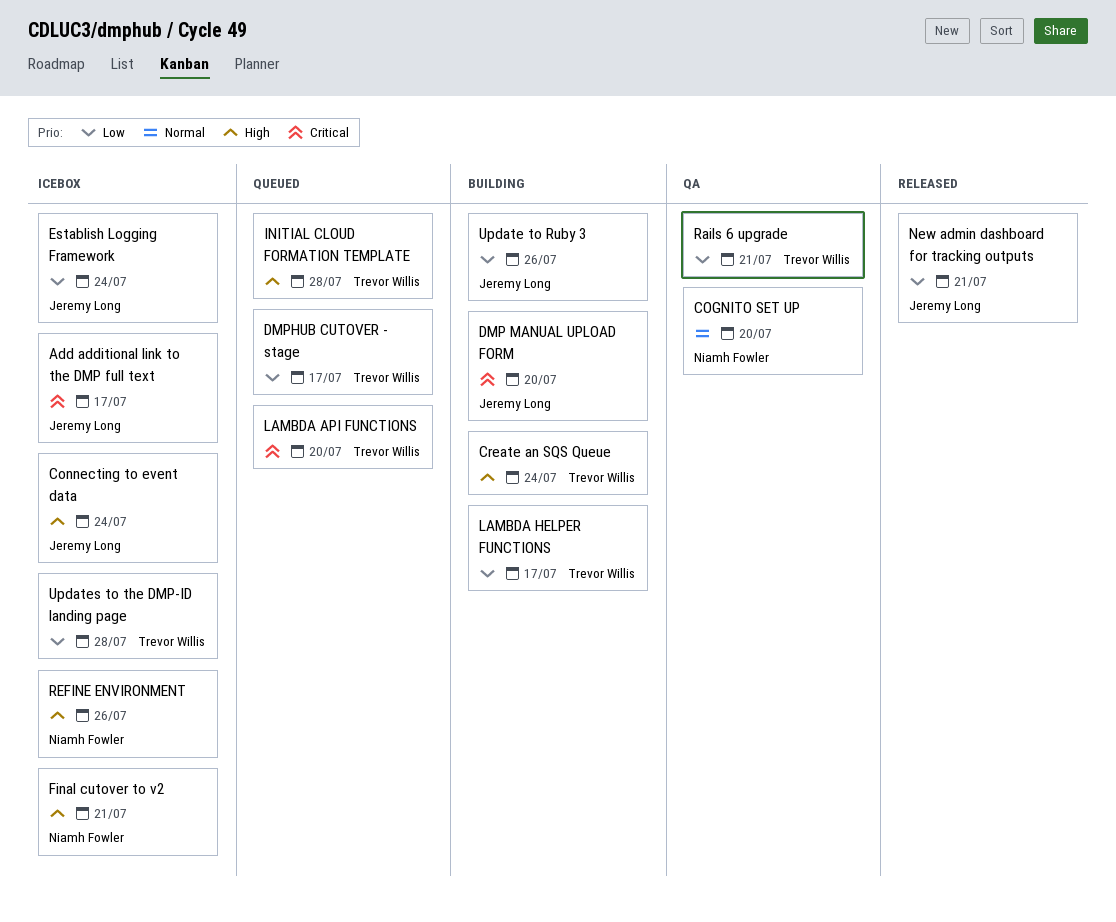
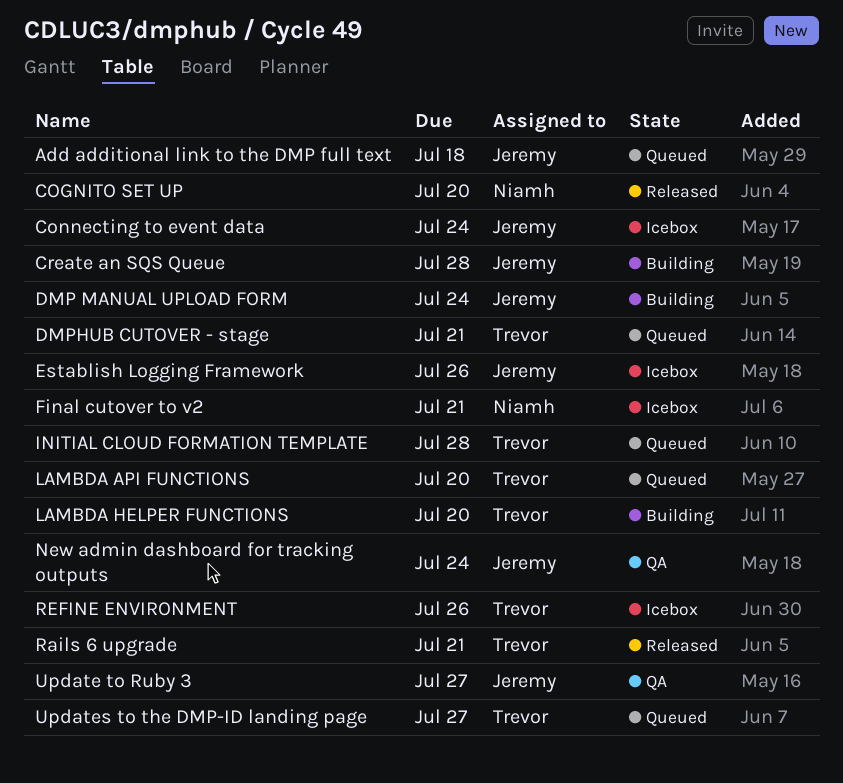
Add additional link to the DMP full text, status: Icebox -> Queued
Add additional link to the DMP full text, due: Jul 17 -> Jul 18
COGNITO SET UP, status: QA -> Released
Create an SQS Queue, owner: Trevor Willis -> Jeremy Long
Create an SQS Queue, due: Jul 24 -> Jul 28
DMP MANUAL UPLOAD FORM, due: Jul 20 -> Jul 24
DMPHUB CUTOVER - stage, due: Jul 17 -> Jul 21
Establish Logging Framework, due: Jul 24 -> Jul 26
LAMBDA HELPER FUNCTIONS, due: Jul 17 -> Jul 20
New admin dashboard for tracking outputs, status: Released -> QA
New admin dashboard for tracking outputs, due: Jul 21 -> Jul 24
Rails 6 upgrade, status: QA -> Released
REFINE ENVIRONMENT, owner: Niamh Fowler -> Trevor Willis
Update to Ruby 3, status: Building -> QA
Update to Ruby 3, due: Jul 26 -> Jul 27
Updates to the DMP-ID landing page, status: Icebox -> Queued
Updates to the DMP-ID landing page, due: Jul 28 -> Jul 27

